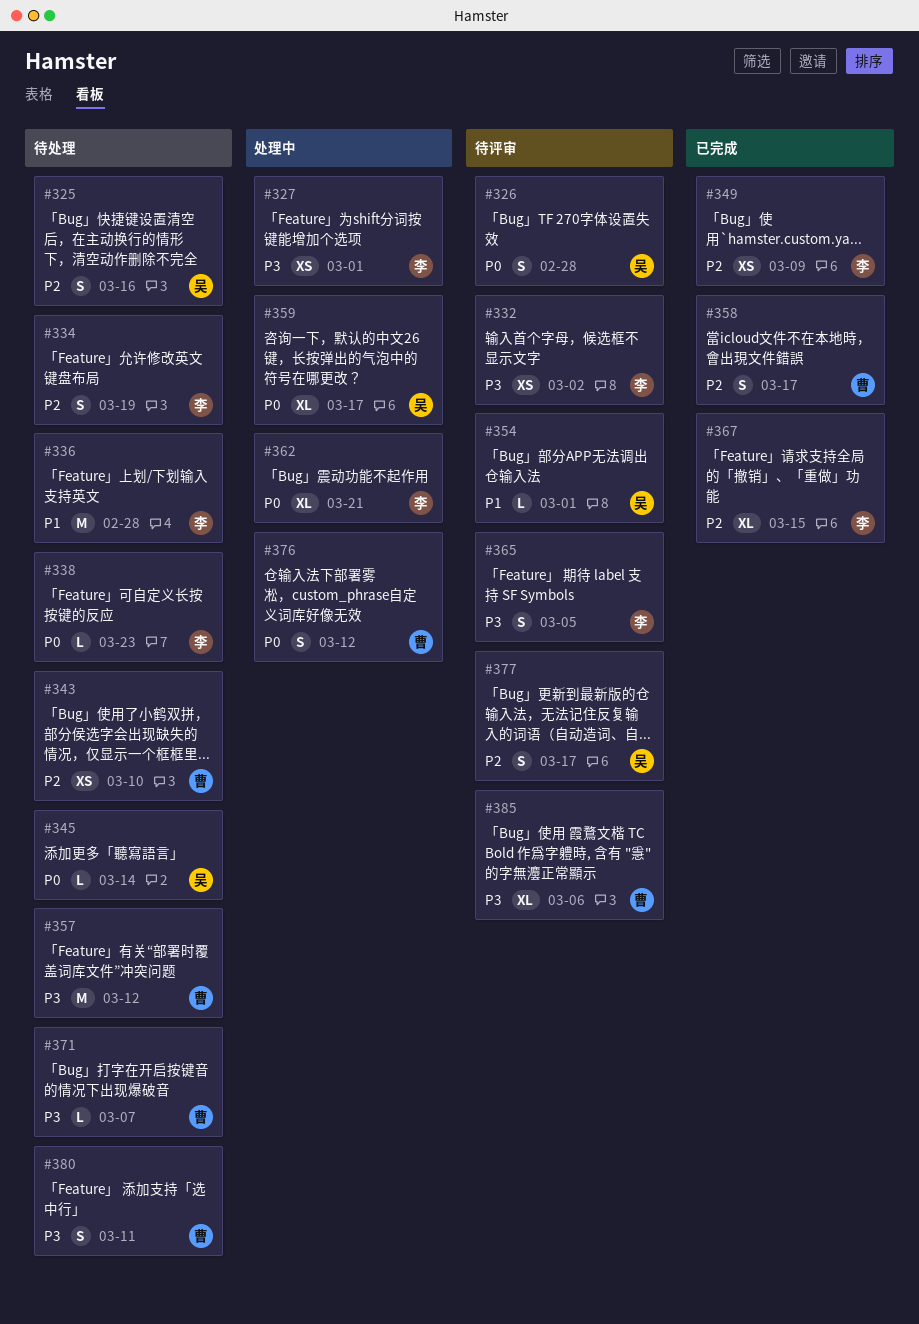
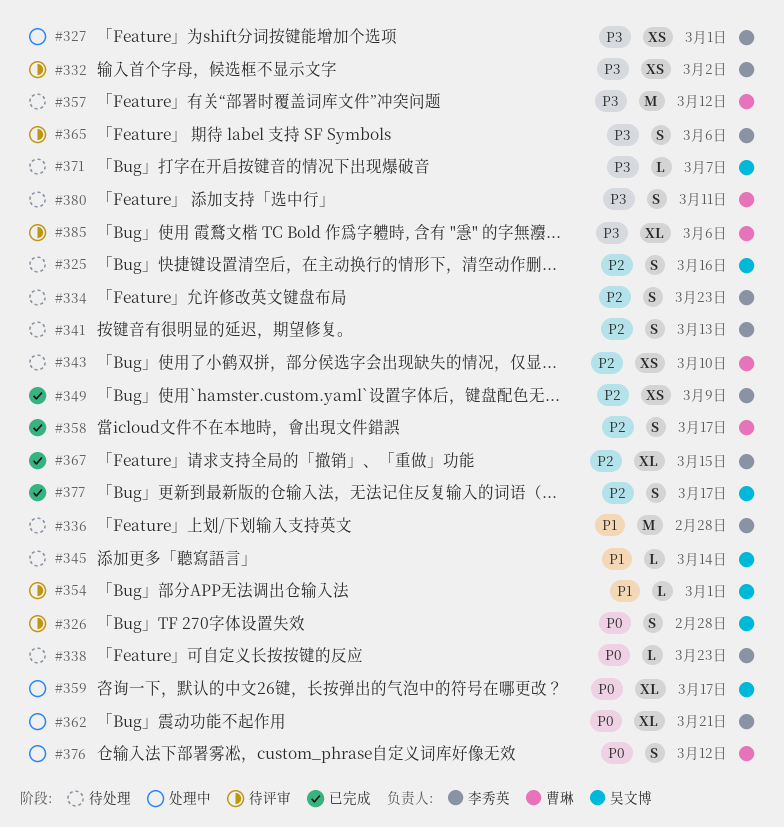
#334, due: Mar 19 -> Mar 23
#341: none -> present
#345, priority: P0 -> P1
#365, due: Mar 5 -> Mar 6
#371, owner: 曹琳 -> 吴文博
#377, status: 待评审 -> 已完成

